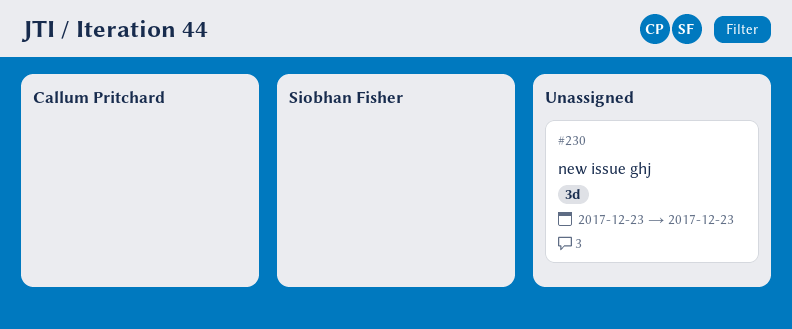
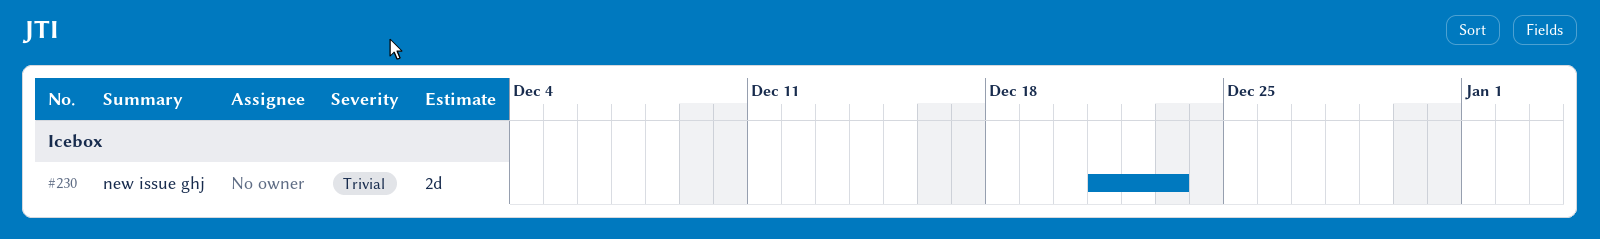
#230, estimate: 3d -> 2d
#230, start: Dec 23 -> Dec 21

